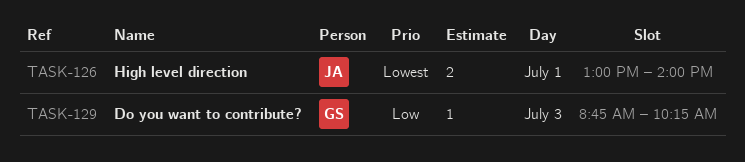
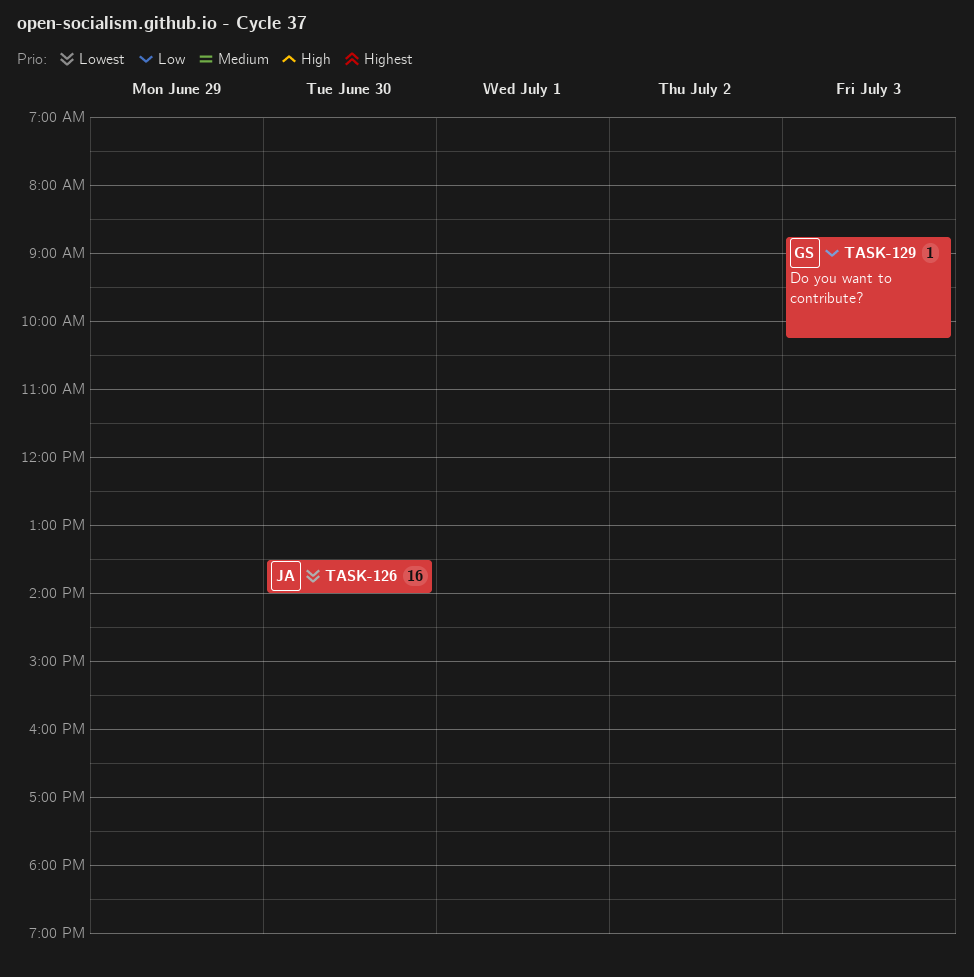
TASK-126, estimate: 2 -> 16
TASK-126, day: Jul 1 -> Jun 30
TASK-126, begins: 13:00 -> 13:30

